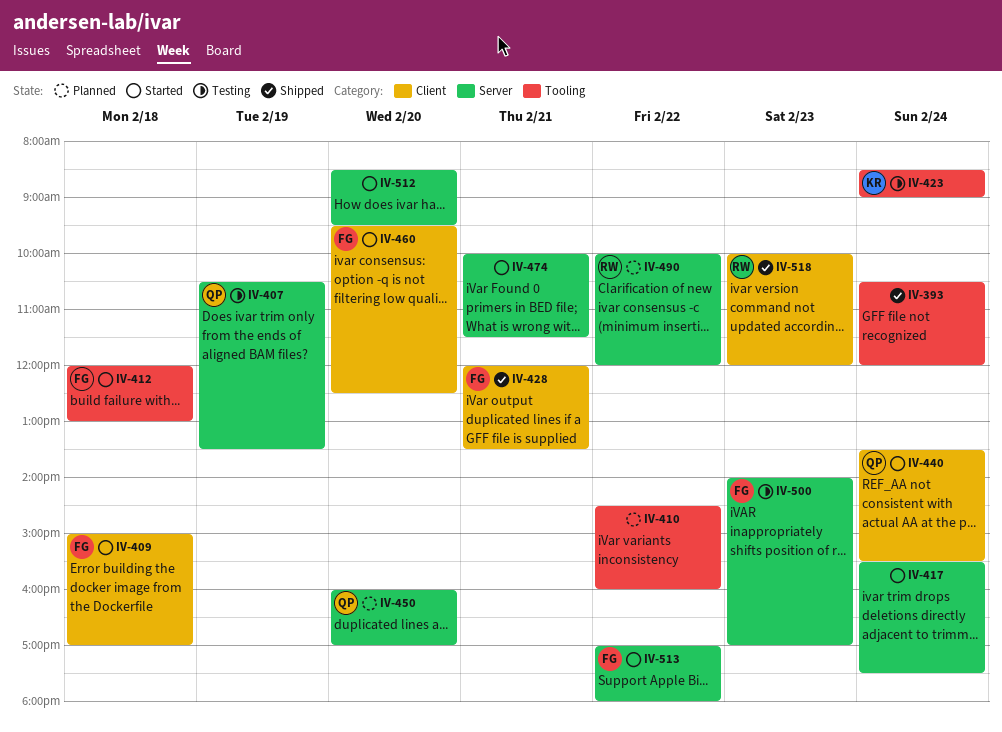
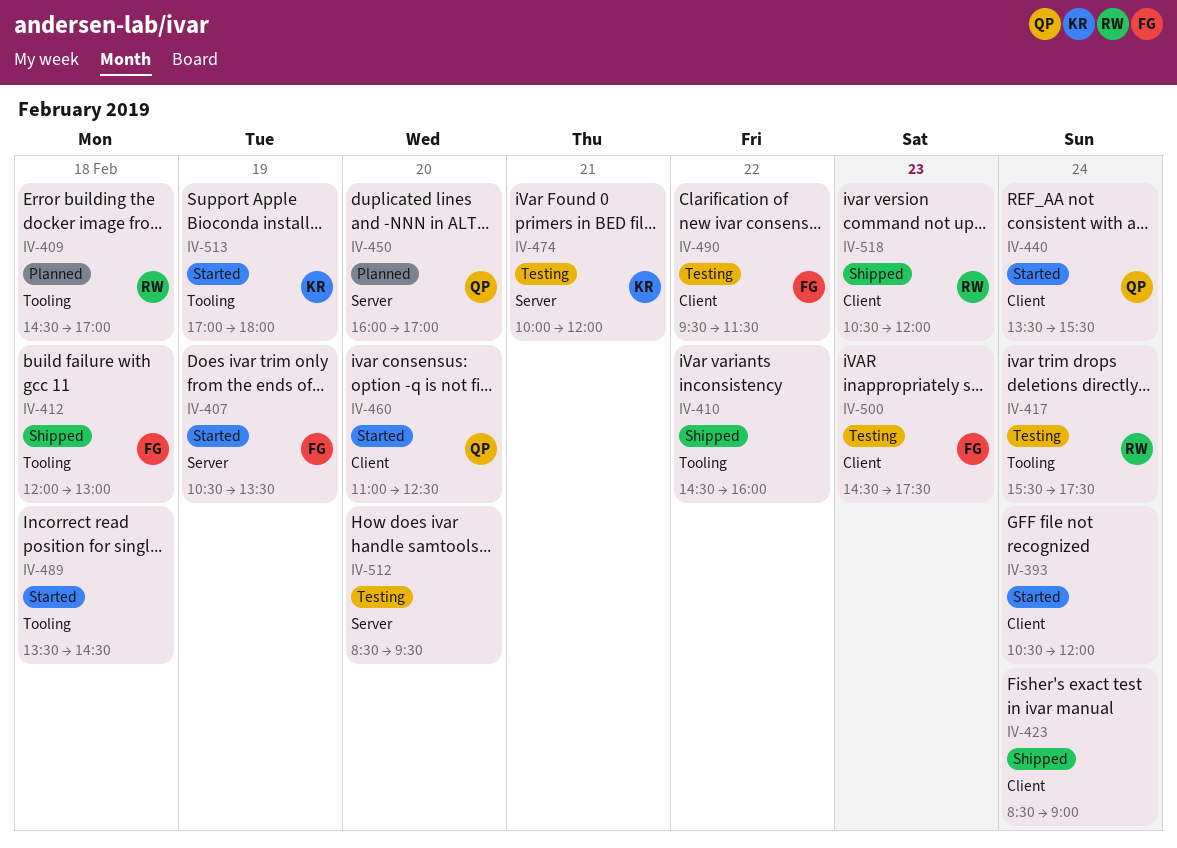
IV-393, status: Shipped -> Started
IV-393, label: Tooling -> Client
IV-407, status: Testing -> Started
IV-407, owner: QP -> FG
IV-409, status: Started -> Planned
IV-409, owner: FG -> RW
IV-409, label: Client -> Tooling
IV-409, begins: 15:00 -> 14:30
IV-410, status: Planned -> Shipped
IV-412, status: Started -> Shipped
IV-417, status: Started -> Testing
IV-417, owner: none -> RW
IV-417, label: Server -> Tooling
IV-423, status: Testing -> Shipped
IV-423, owner: KR -> none
IV-423, label: Tooling -> Client
IV-428: present -> none
IV-460, owner: FG -> QP
IV-460, begins: 09:30 -> 11:00
IV-474, status: Started -> Testing
IV-474, owner: none -> KR
IV-474, ends: 11:30 -> 12:00
IV-489: none -> present
IV-490, status: Planned -> Testing
IV-490, owner: RW -> FG
IV-490, label: Server -> Client
IV-490, begins: 10:00 -> 09:30
IV-490, ends: 12:00 -> 11:30
IV-500, label: Server -> Client
IV-500, begins: 14:00 -> 14:30
IV-500, ends: 17:00 -> 17:30
IV-512, status: Started -> Testing
IV-513, owner: FG -> KR
IV-513, label: Server -> Tooling
IV-513, day: Feb 22 -> Feb 19
IV-518, begins: 10:00 -> 10:30

